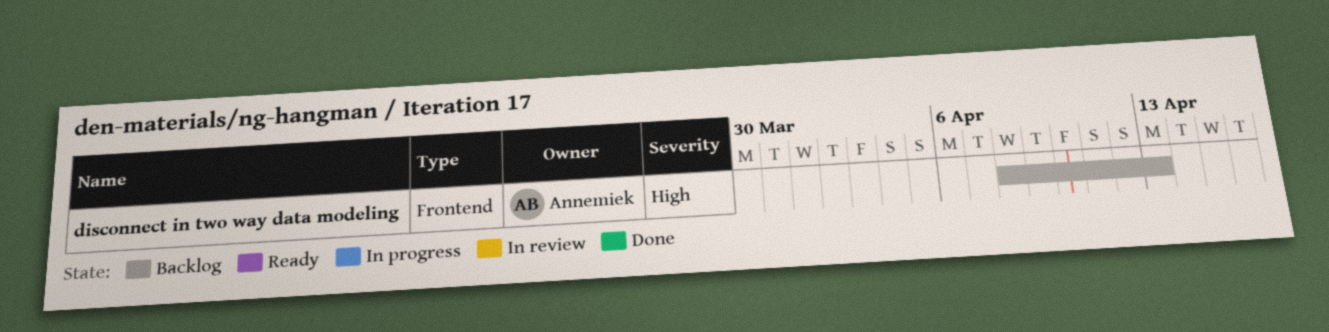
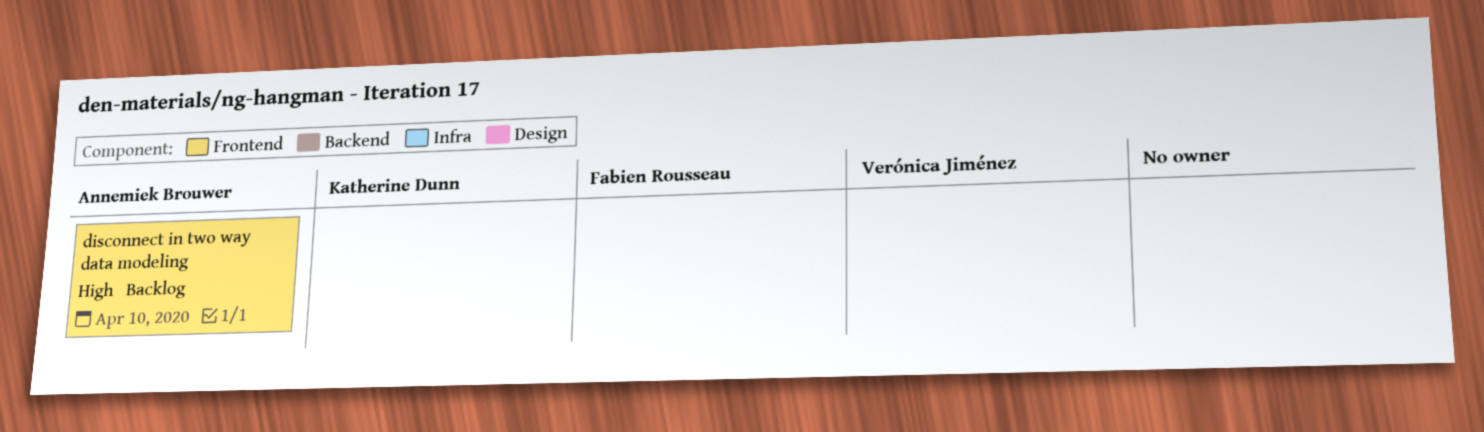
disconnect in two way data modeling, due: Apr 13 -> Apr 10

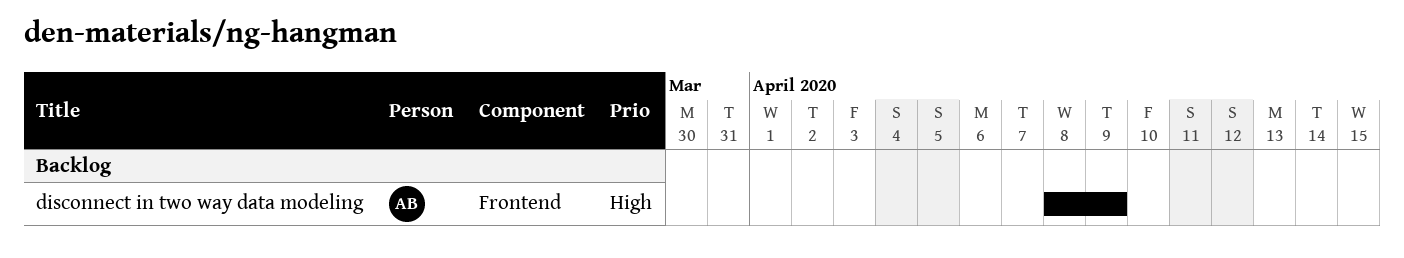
disconnect in two way data modeling, due: Apr 10 -> Apr 9

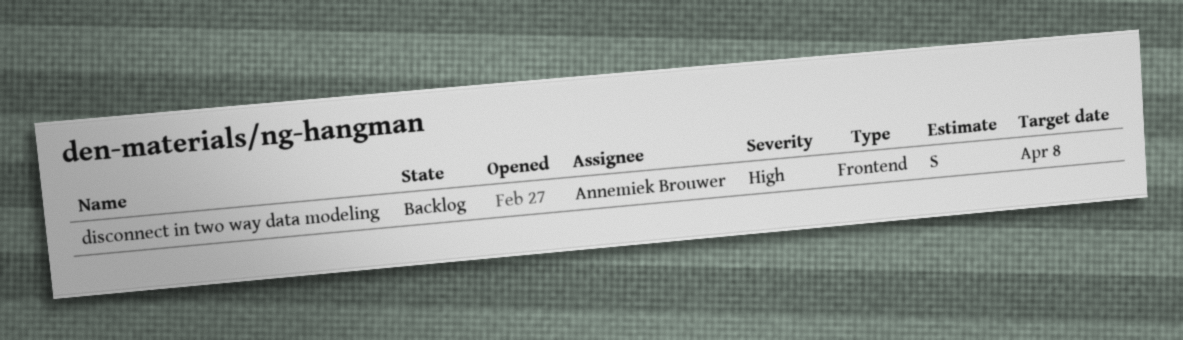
disconnect in two way data modeling, due: Apr 9 -> Apr 8

